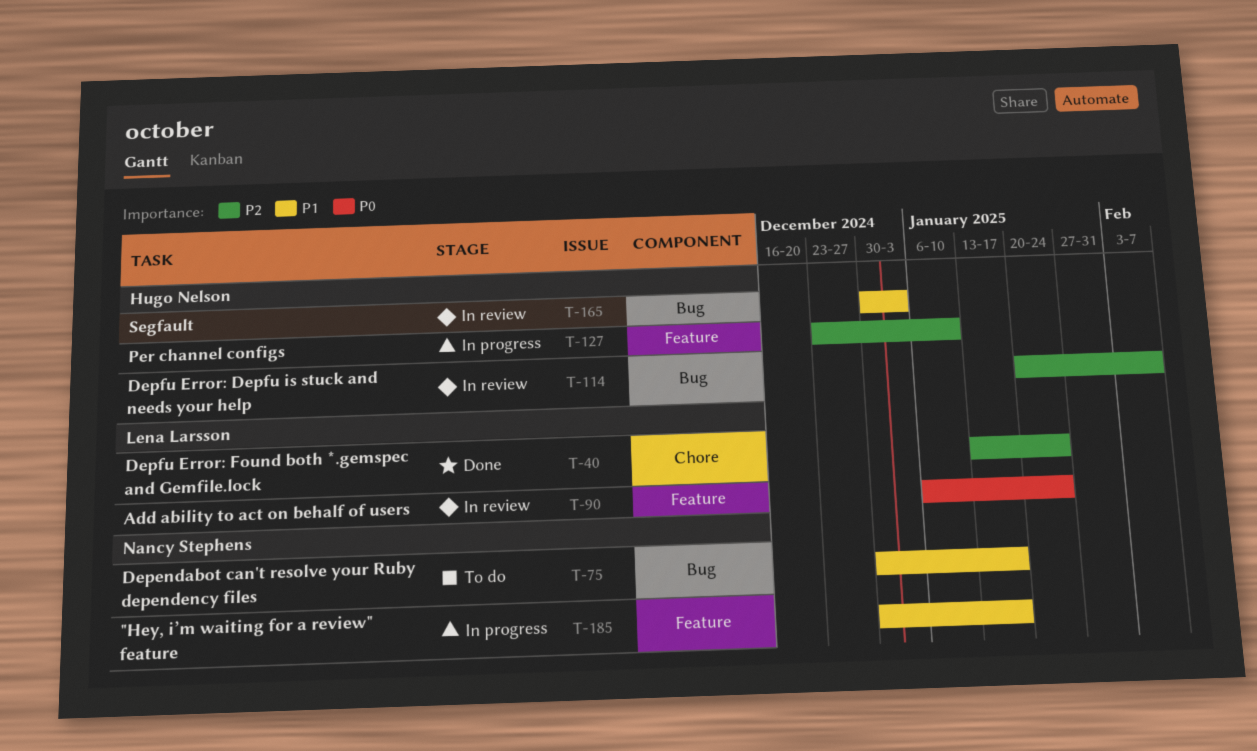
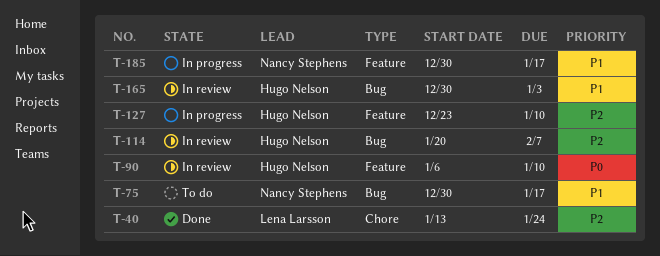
T-90, owner: Lena Larsson -> Hugo Nelson
T-90, due: Jan 24 -> Jan 10

